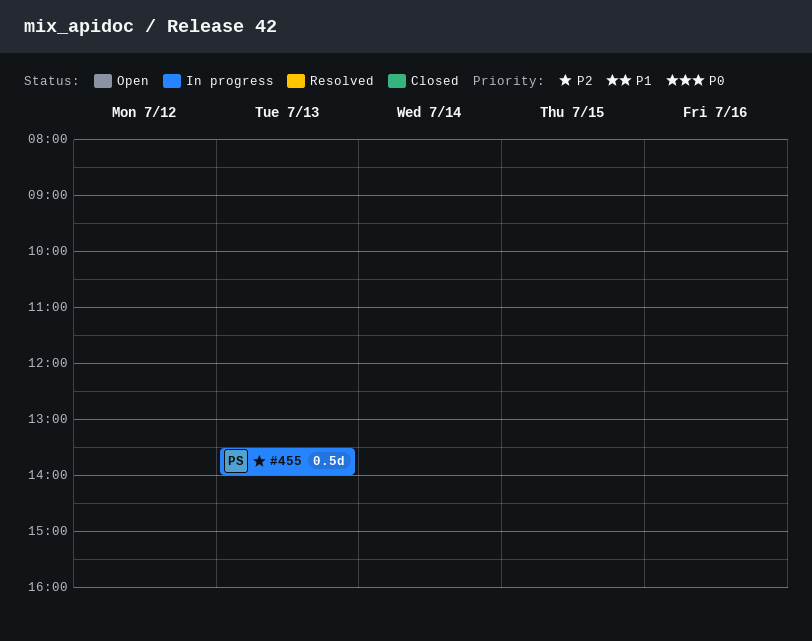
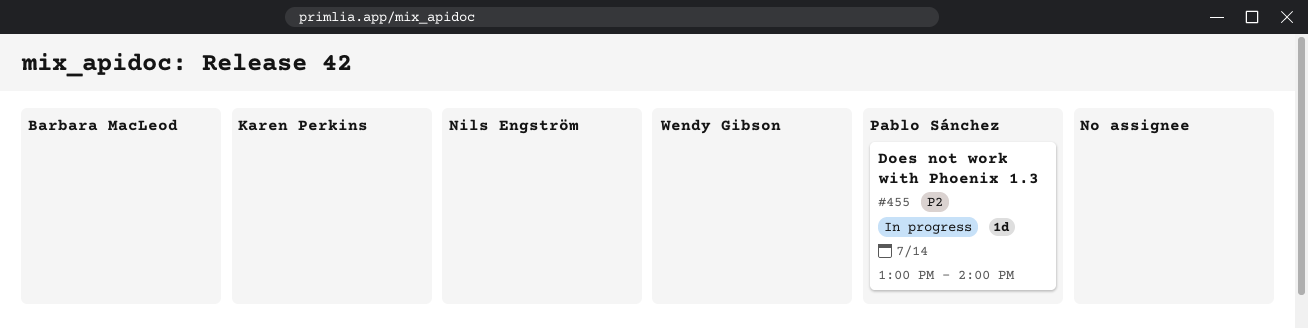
#455, estimate: 0.5d -> 1d
#455, day: Jul 13 -> Jul 14
#455, begins: 13:30 -> 13:00

